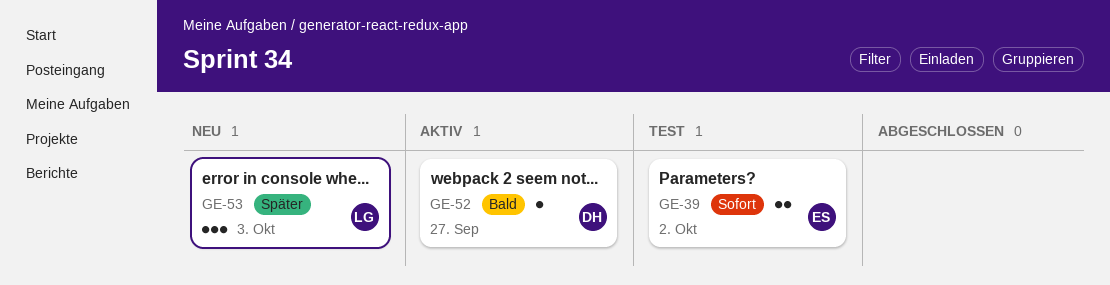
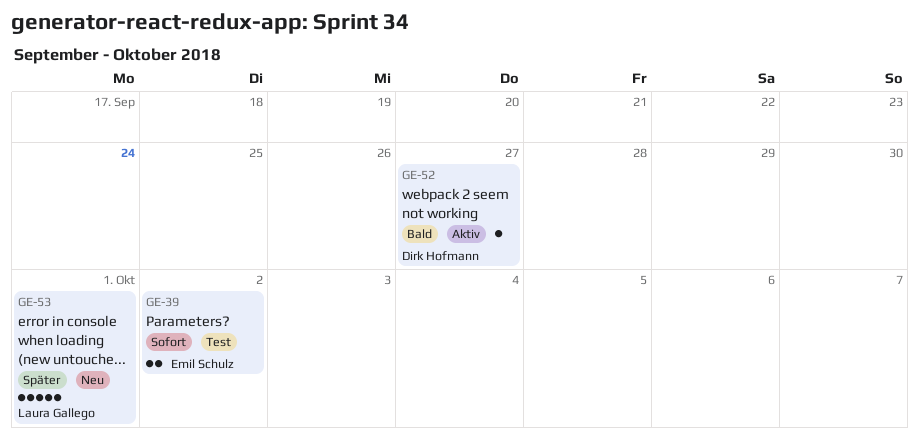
GE-53, estimate: 3 -> 5
GE-53, due: Oct 3 -> Oct 1

